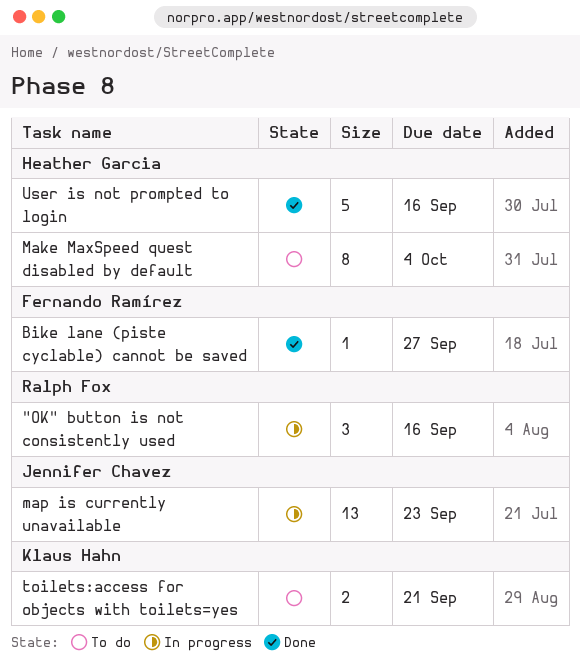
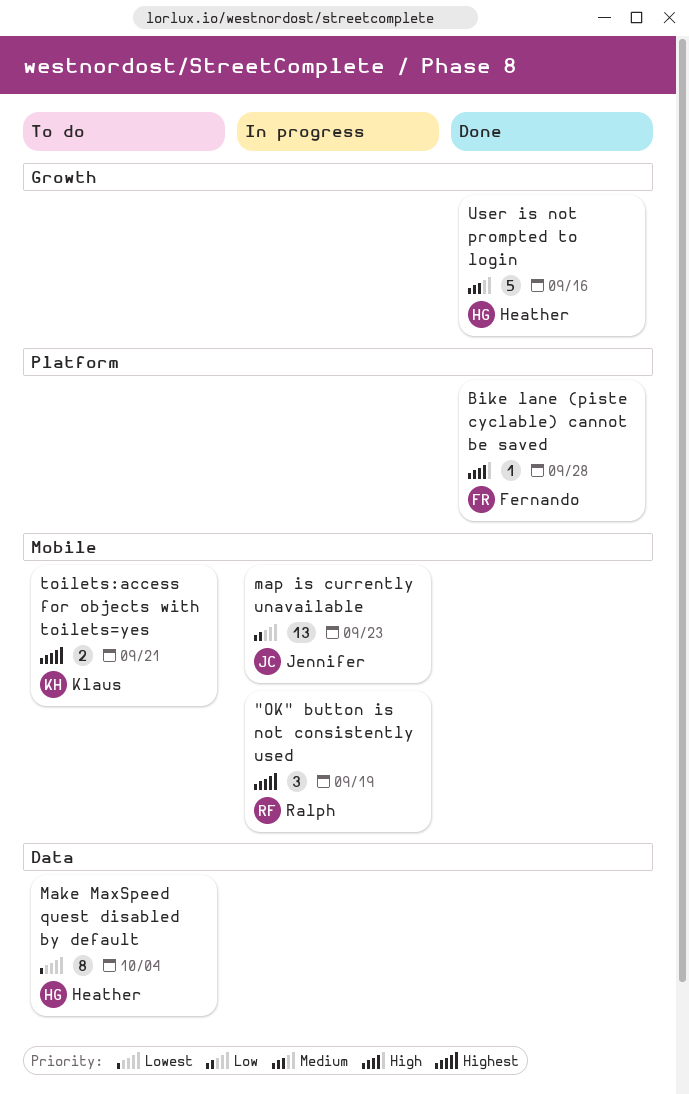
"OK" button is not consistently used, due: Sep 16 -> Sep 19
Bike lane (piste cyclable) cannot be saved, due: Sep 27 -> Sep 28

